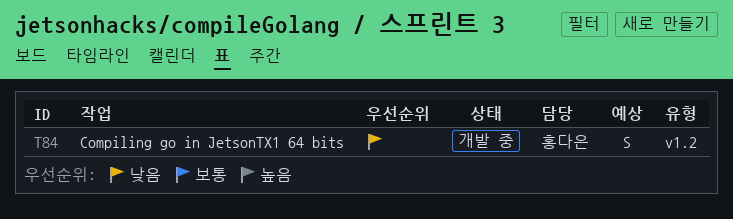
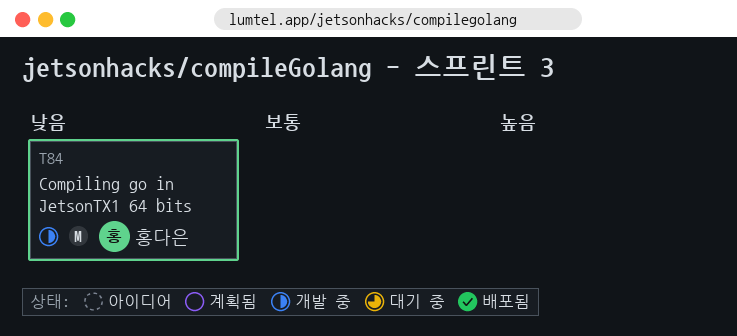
T84, estimate: S -> M

